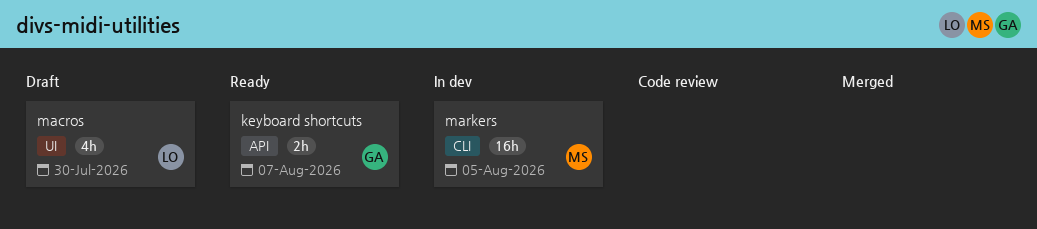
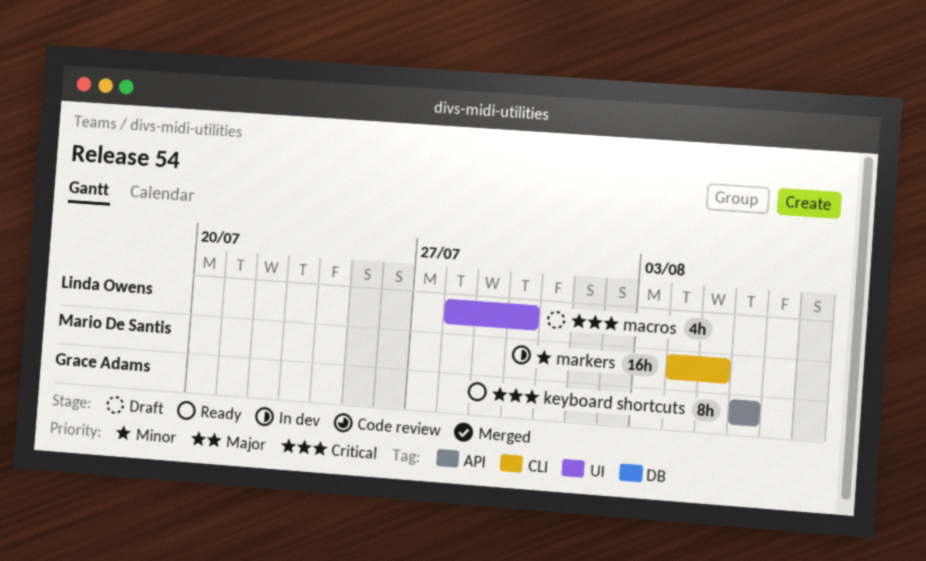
keyboard shortcuts, estimate: 2h -> 8h
keyboard shortcuts, due: Aug 7 -> Aug 6

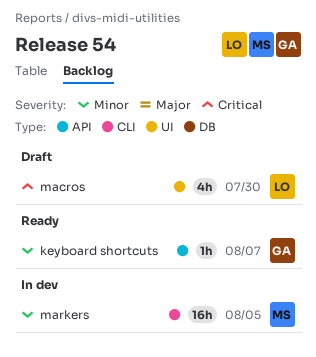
keyboard shortcuts, priority: Critical -> Minor
keyboard shortcuts, estimate: 8h -> 1h
keyboard shortcuts, due: Aug 6 -> Aug 7

